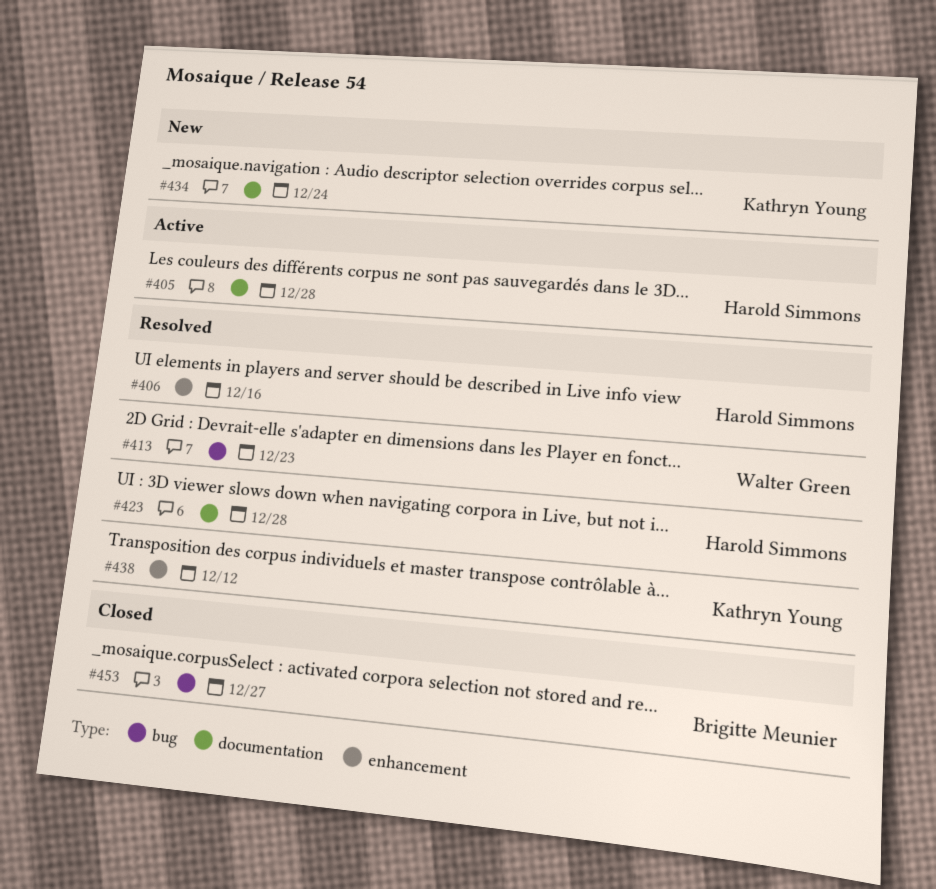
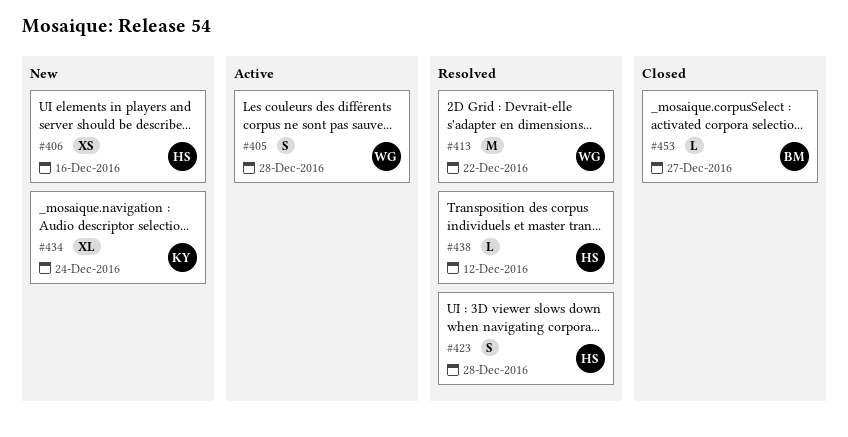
#405, owner: Harold Simmons -> Walter Green
#406, status: Resolved -> New
#413, due: Dec 23 -> Dec 22
#438, owner: Kathryn Young -> Harold Simmons

